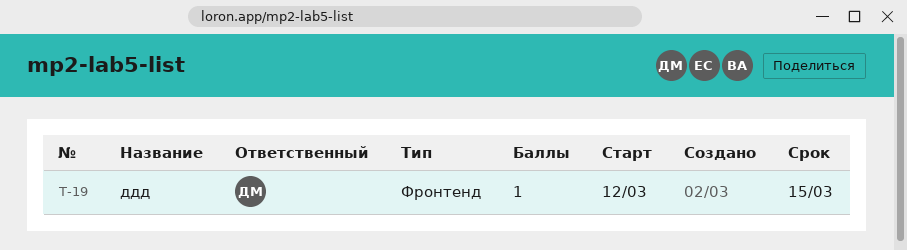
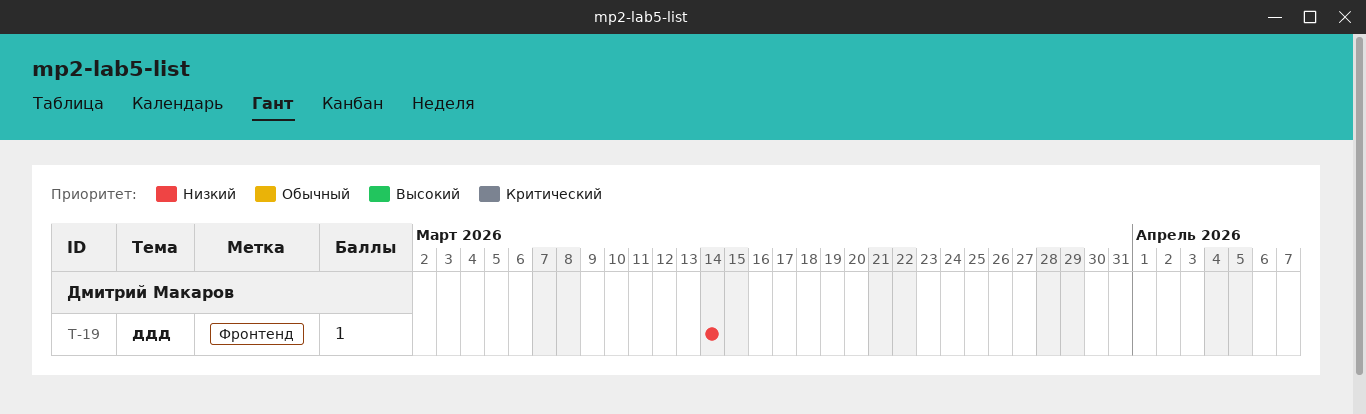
T-19, start: Mar 12 -> Mar 14
T-19, due: Mar 15 -> Mar 14

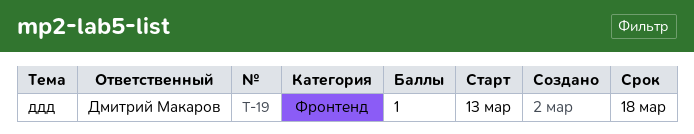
T-19, start: Mar 14 -> Mar 13
T-19, due: Mar 14 -> Mar 18

